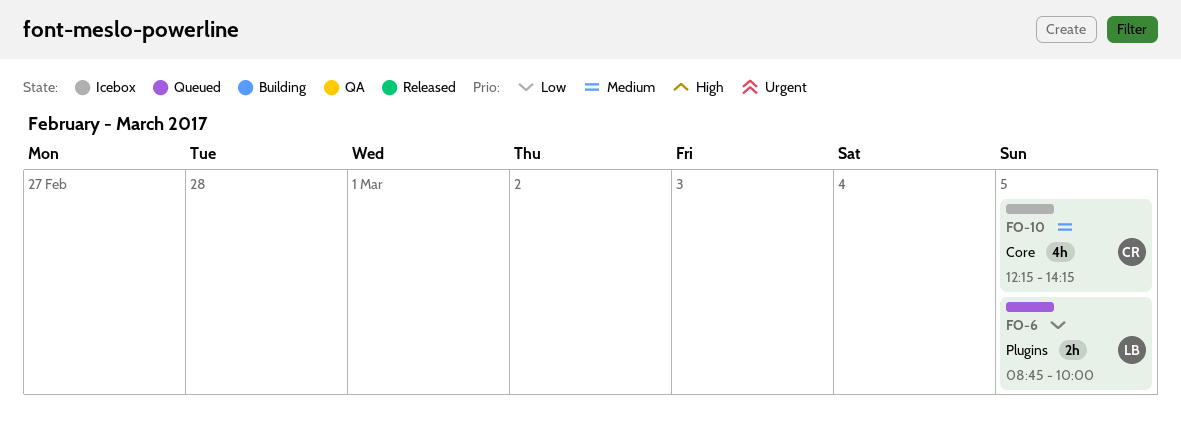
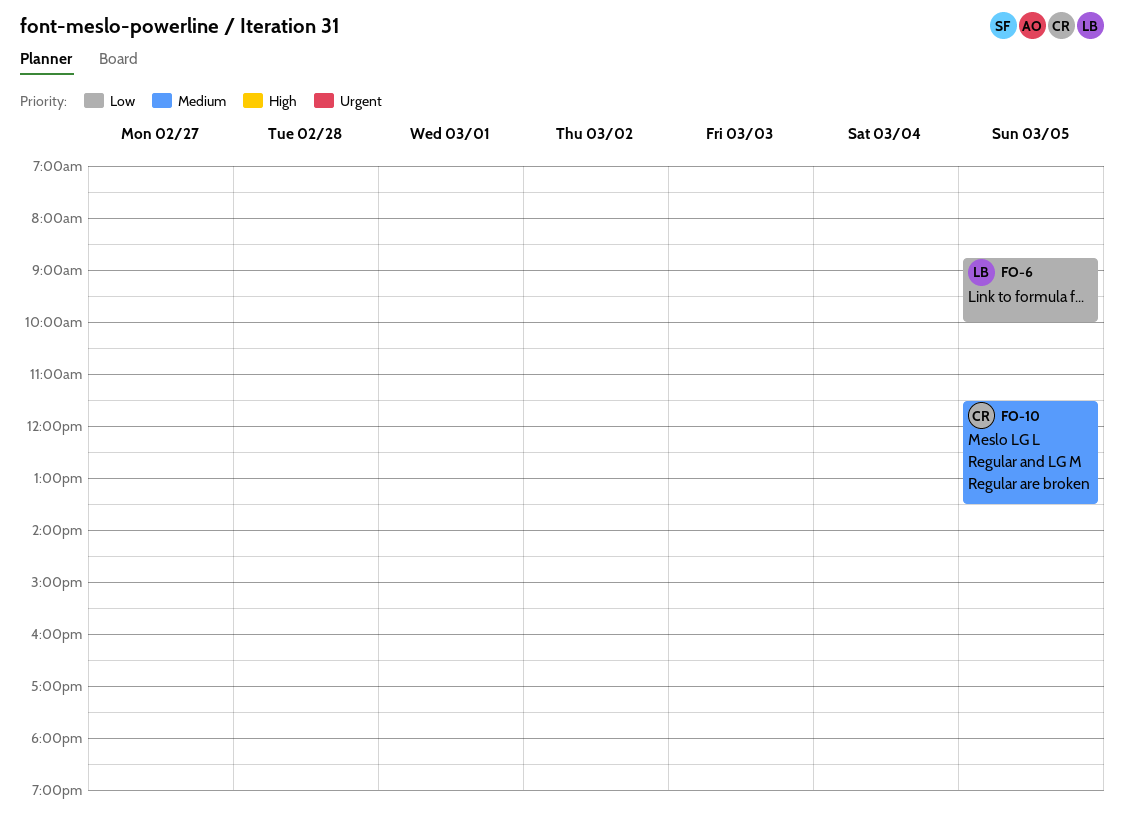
FO-10, begins: 12:15 -> 11:30
FO-10, ends: 14:15 -> 13:30

